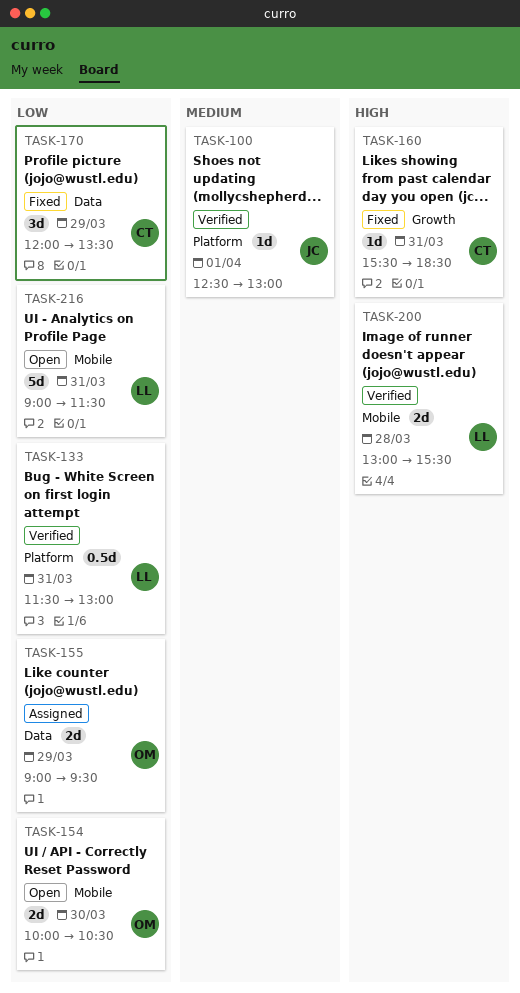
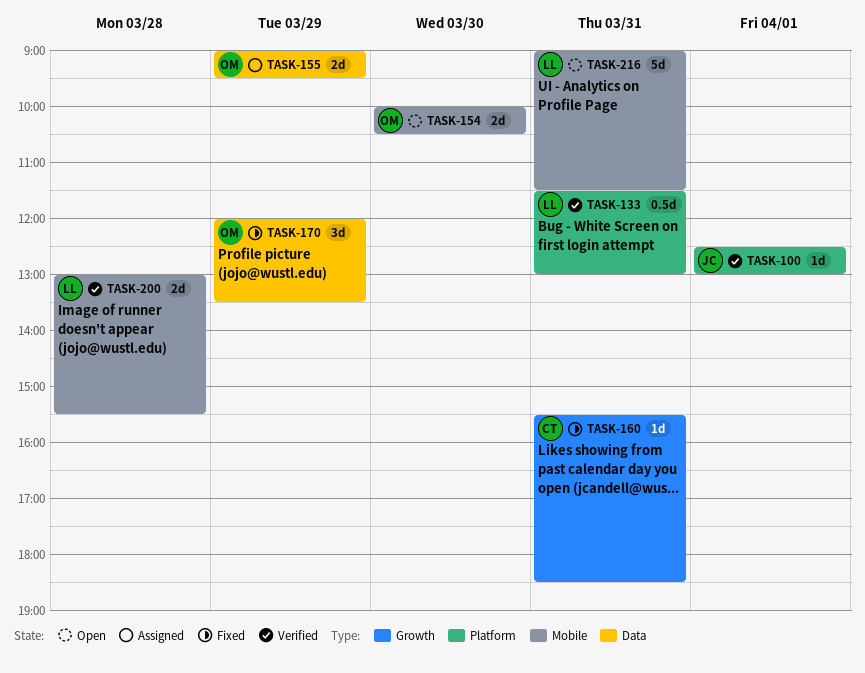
TASK-170, owner: CT -> OM

